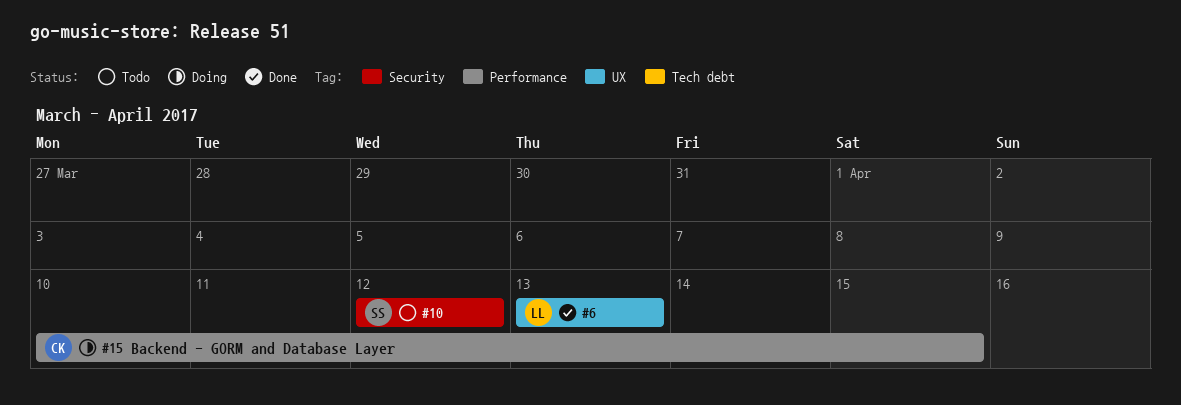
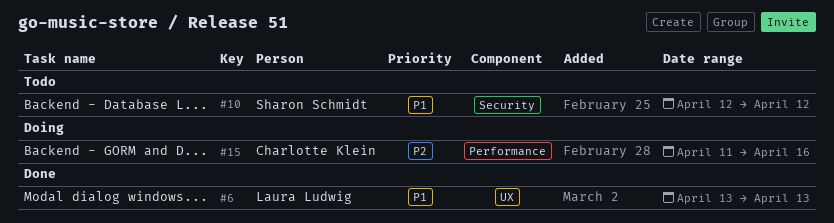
#15, start: Apr 10 -> Apr 11
#15, due: Apr 15 -> Apr 16

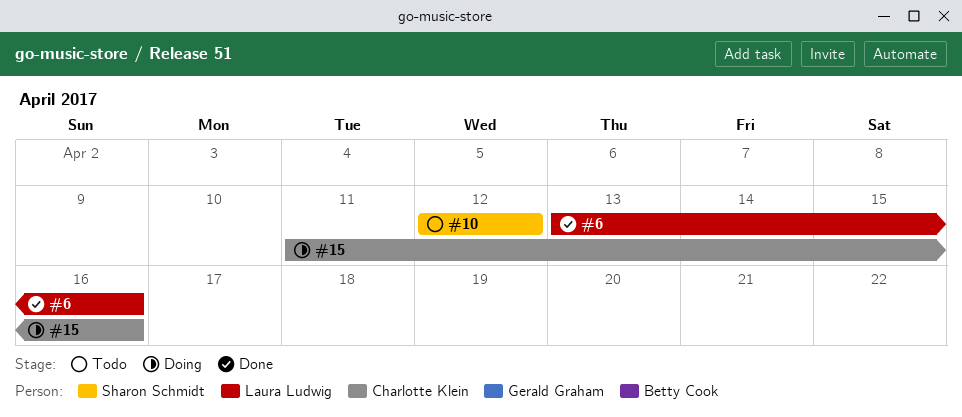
#6, due: Apr 13 -> Apr 16

